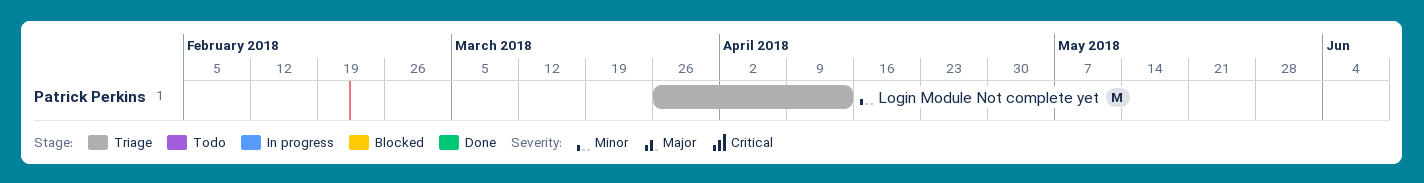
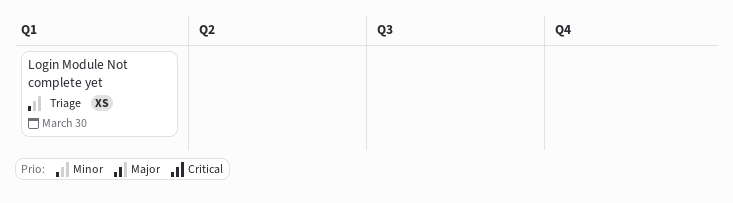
Login Module Not complete yet, estimate: M -> XS
Login Module Not complete yet, due: Apr 13 -> Mar 30

